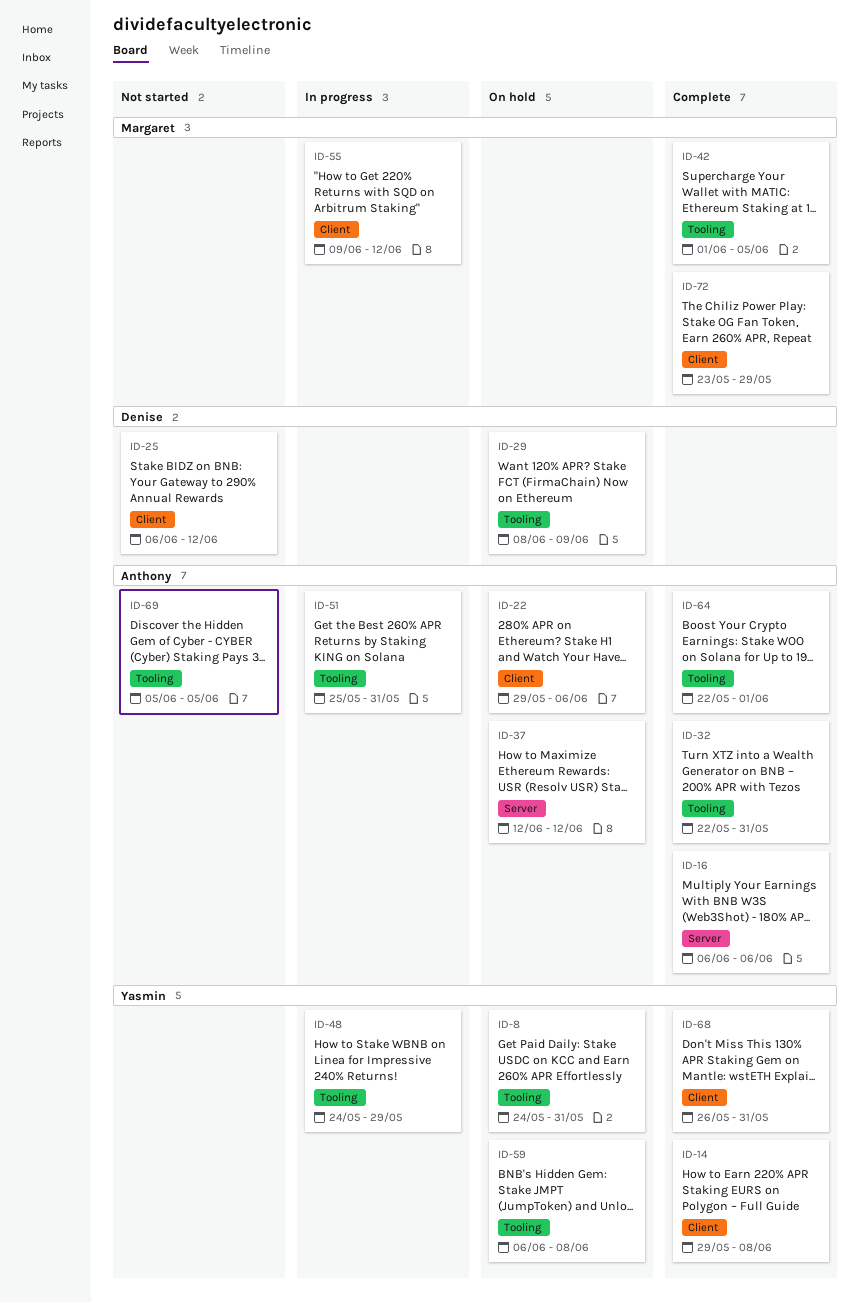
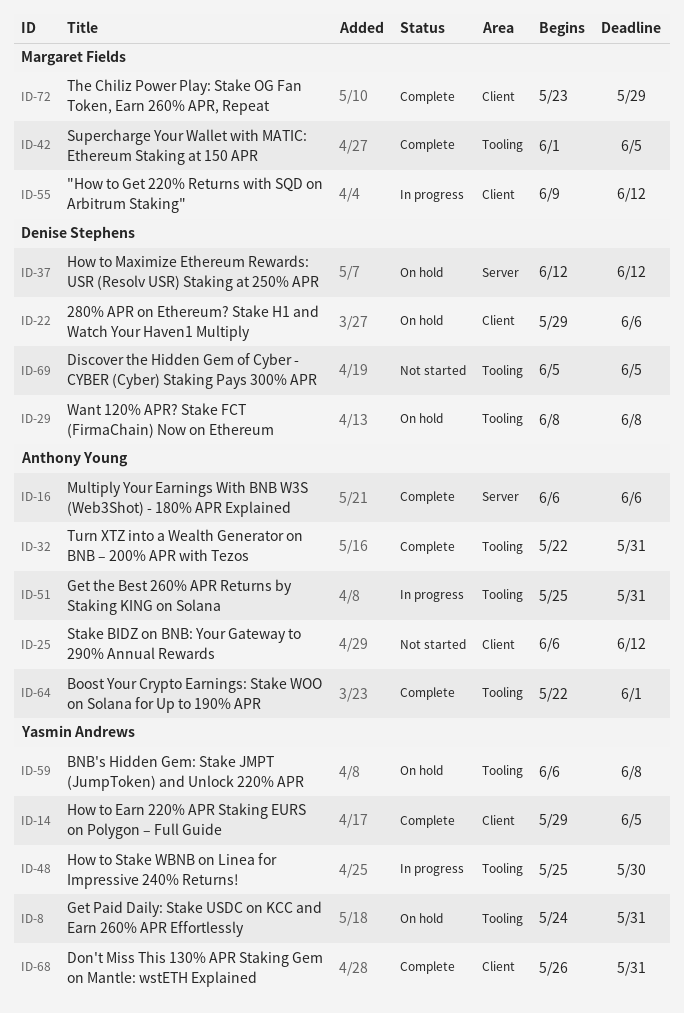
ID-14, due: Jun 8 -> Jun 5
ID-22, owner: Anthony Young -> Denise Stephens
ID-25, owner: Denise Stephens -> Anthony Young
ID-29, due: Jun 9 -> Jun 8
ID-37, owner: Anthony Young -> Denise Stephens
ID-48, start: May 24 -> May 25
ID-48, due: May 29 -> May 30
ID-69, owner: Anthony Young -> Denise Stephens

